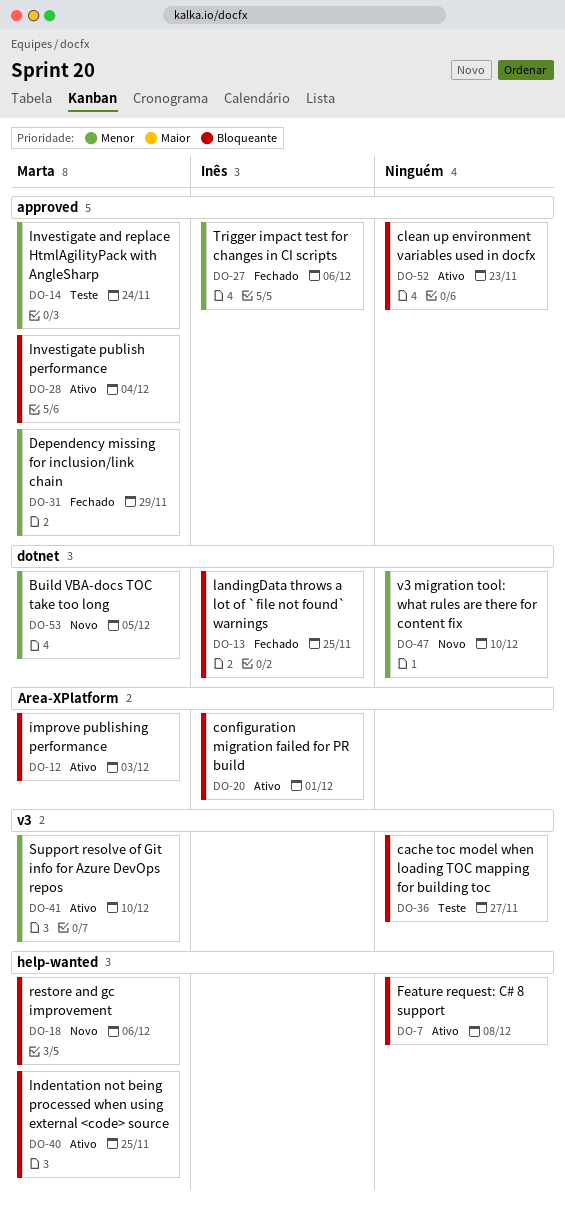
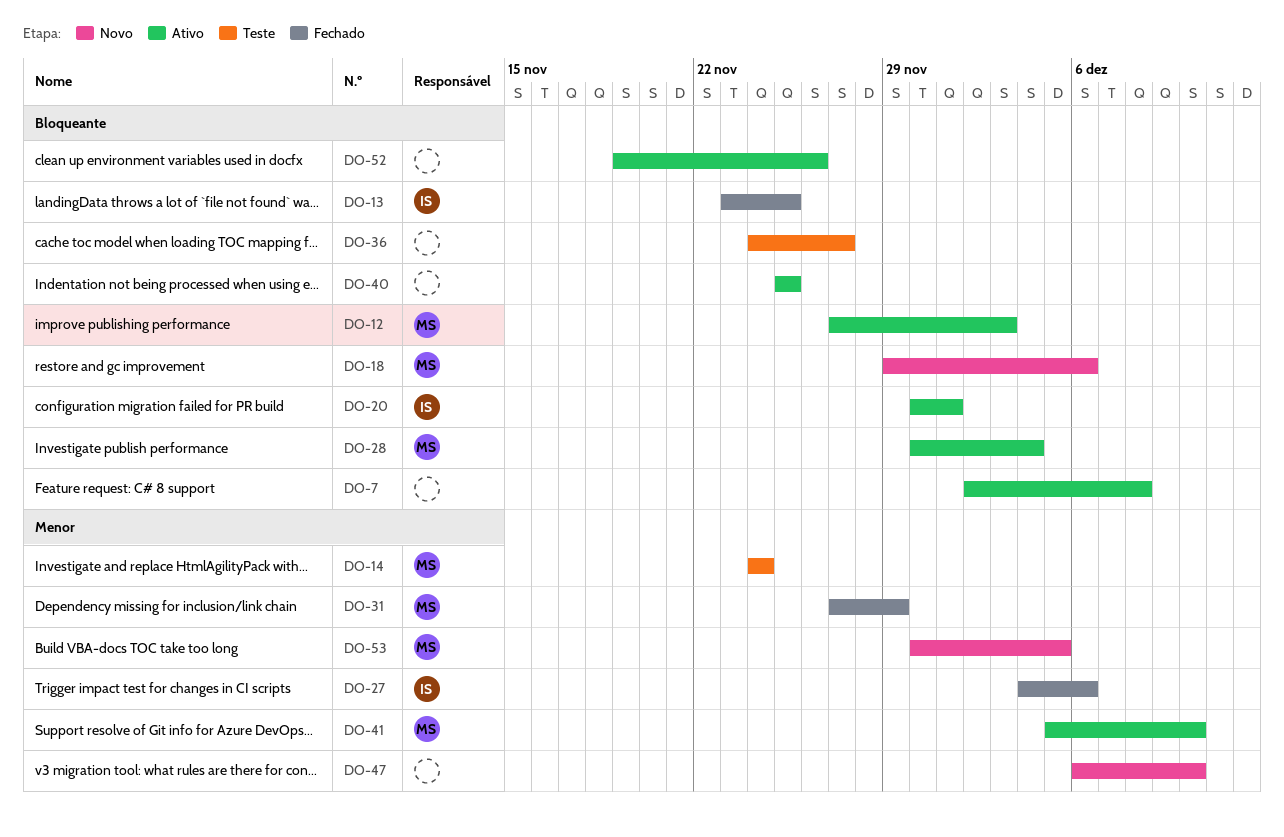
DO-40, owner: Marta -> none
DO-52, due: Nov 23 -> Nov 26

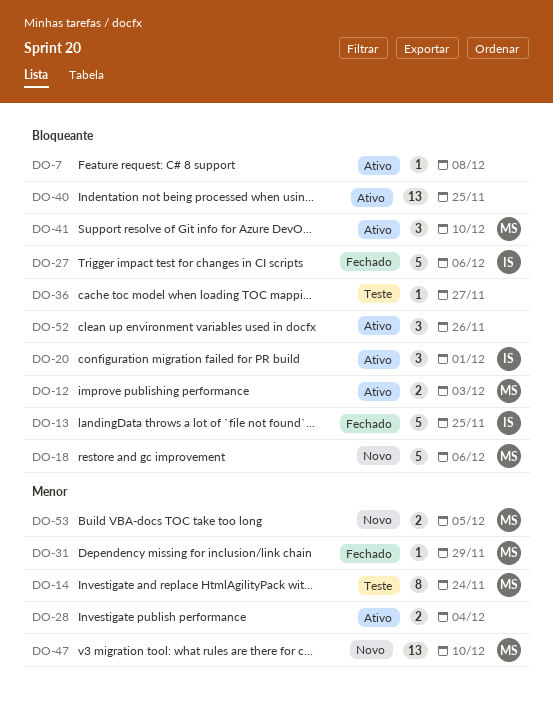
DO-27, priority: Menor -> Bloqueante
DO-28, owner: MS -> none
DO-28, priority: Bloqueante -> Menor
DO-41, priority: Menor -> Bloqueante
DO-47, owner: none -> MS

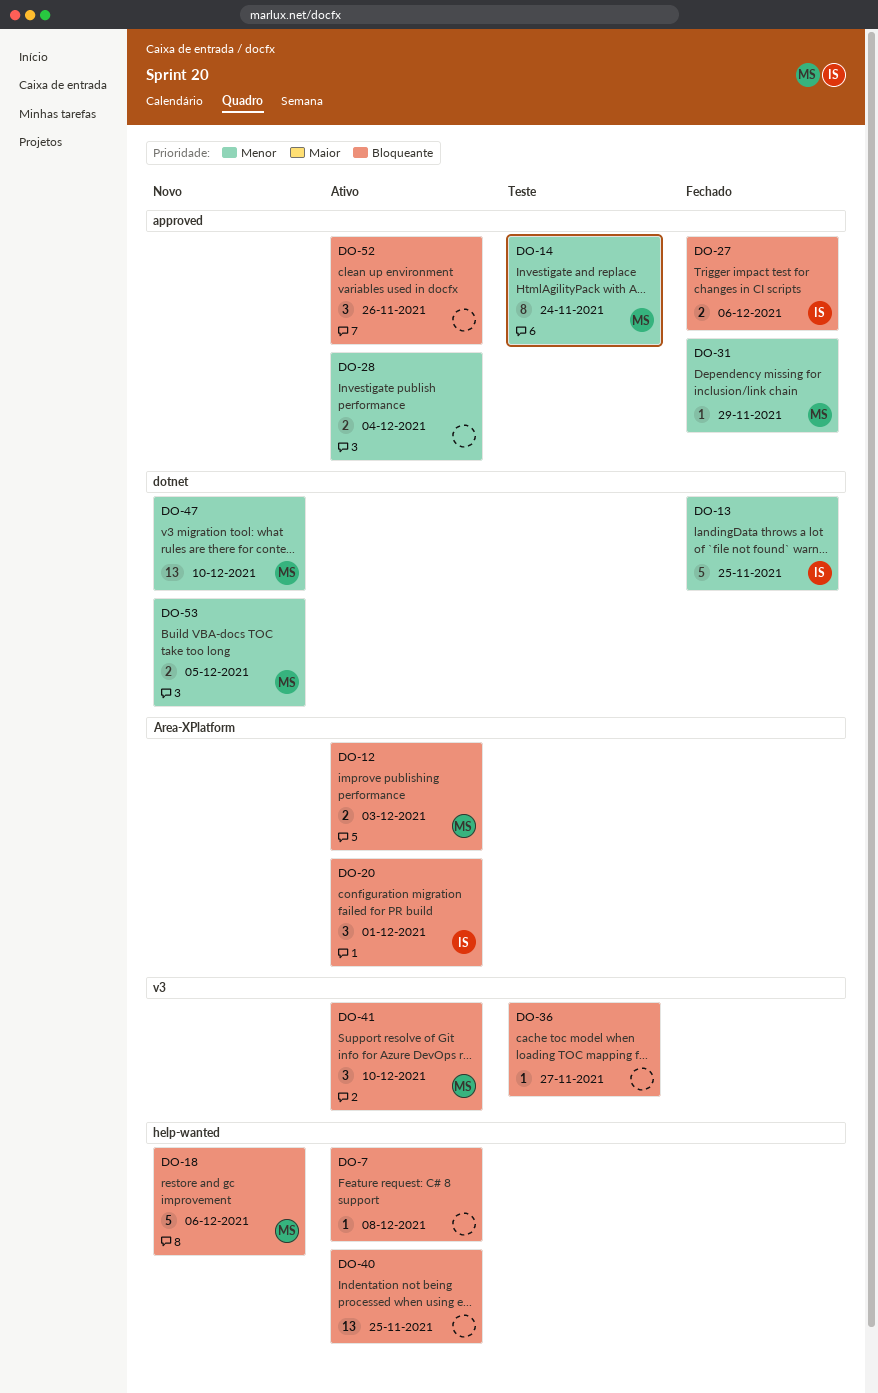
DO-13, priority: Bloqueante -> Menor
DO-27, estimate: 5 -> 2

